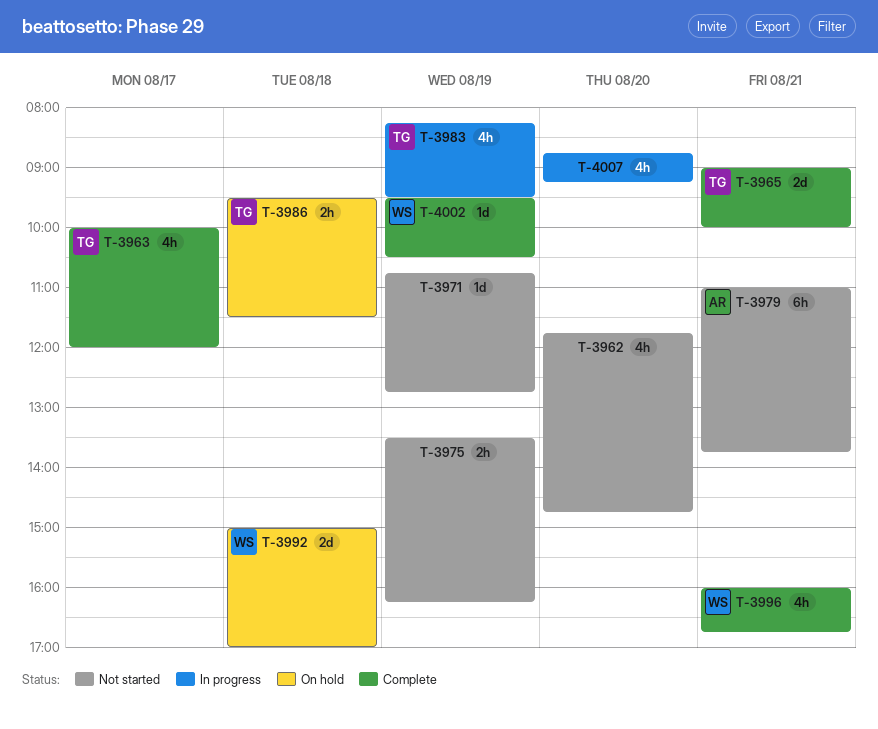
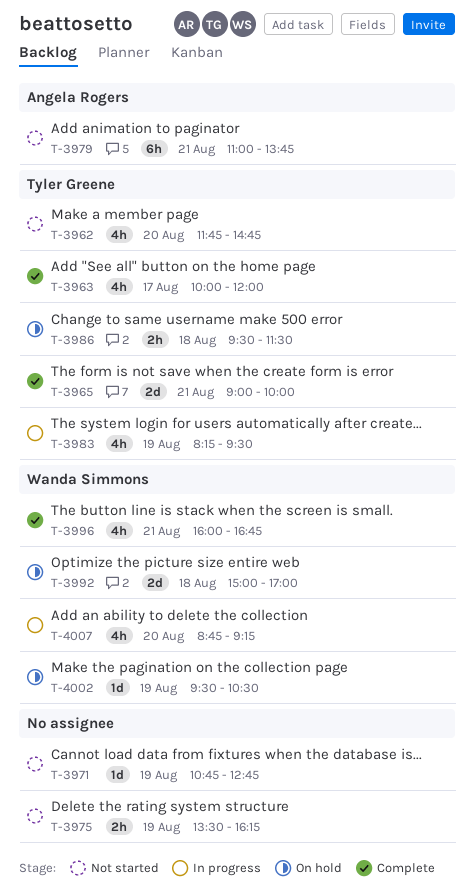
T-3962, owner: none -> Tyler Greene
T-4002, status: Complete -> On hold
T-4007, owner: none -> Wanda Simmons

